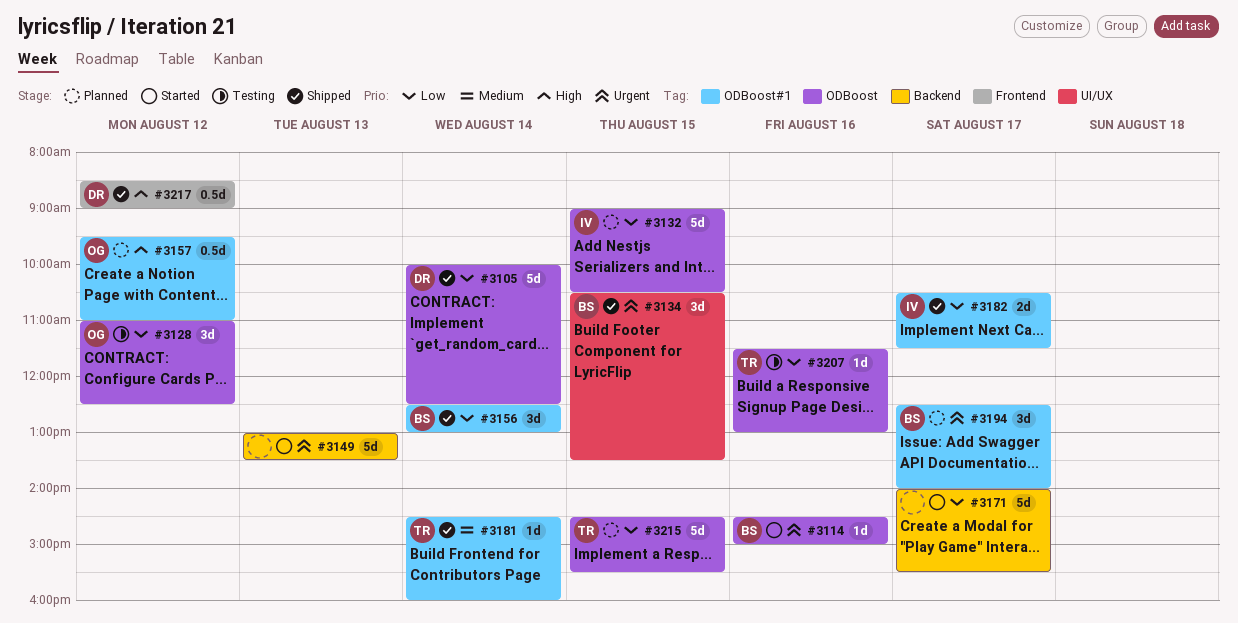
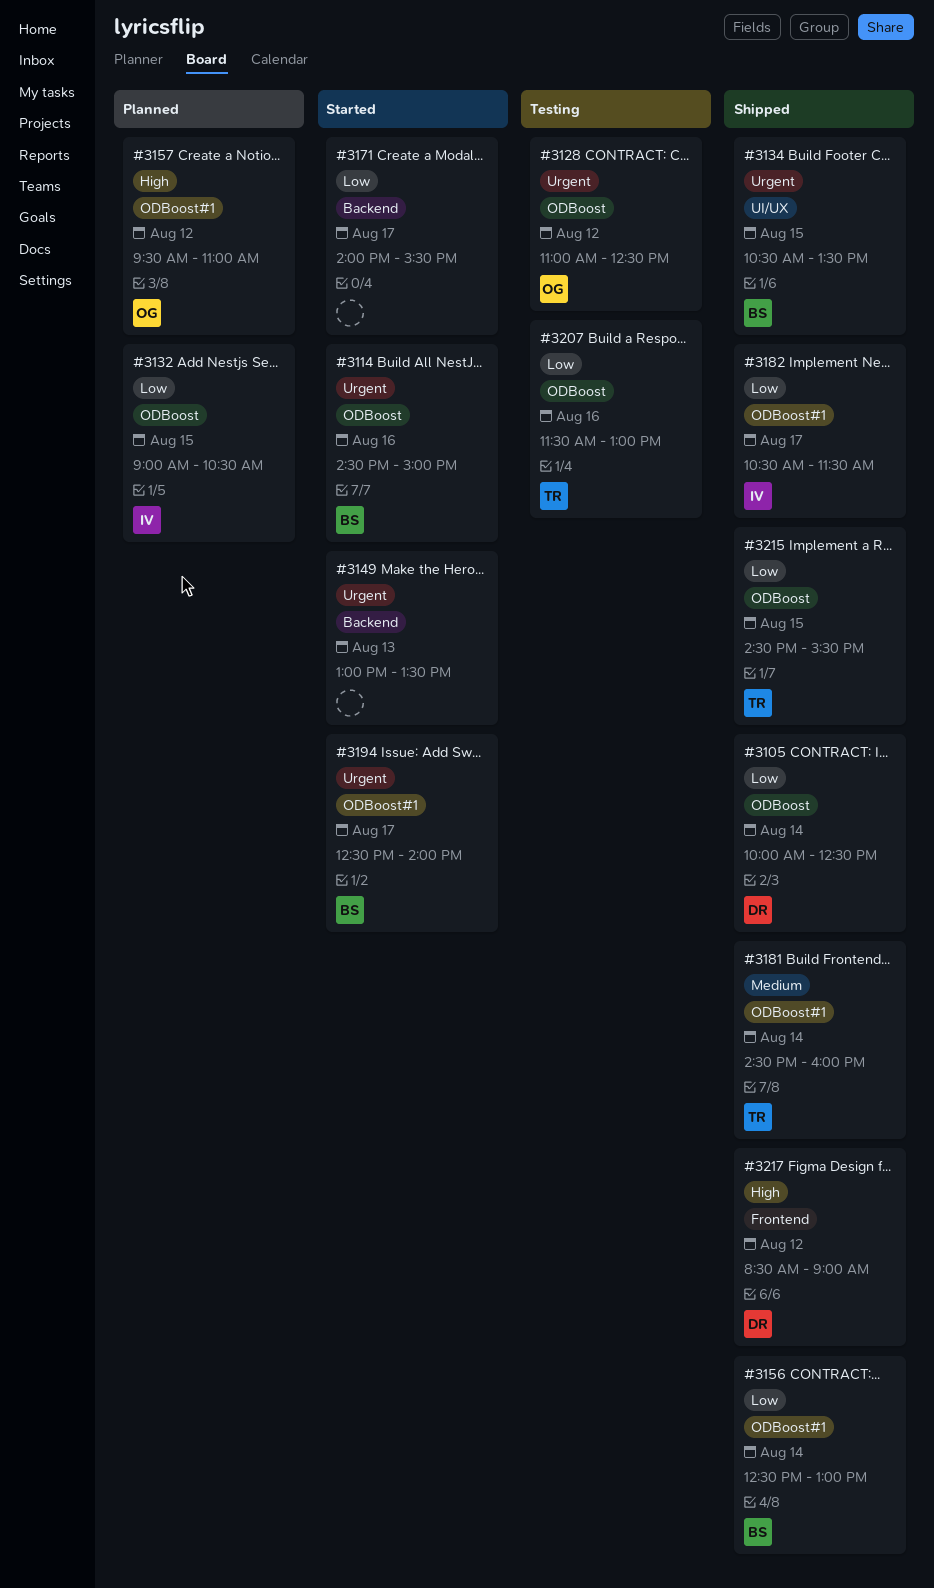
#3128, priority: Low -> Urgent
#3194, status: Planned -> Started
#3215, status: Planned -> Shipped

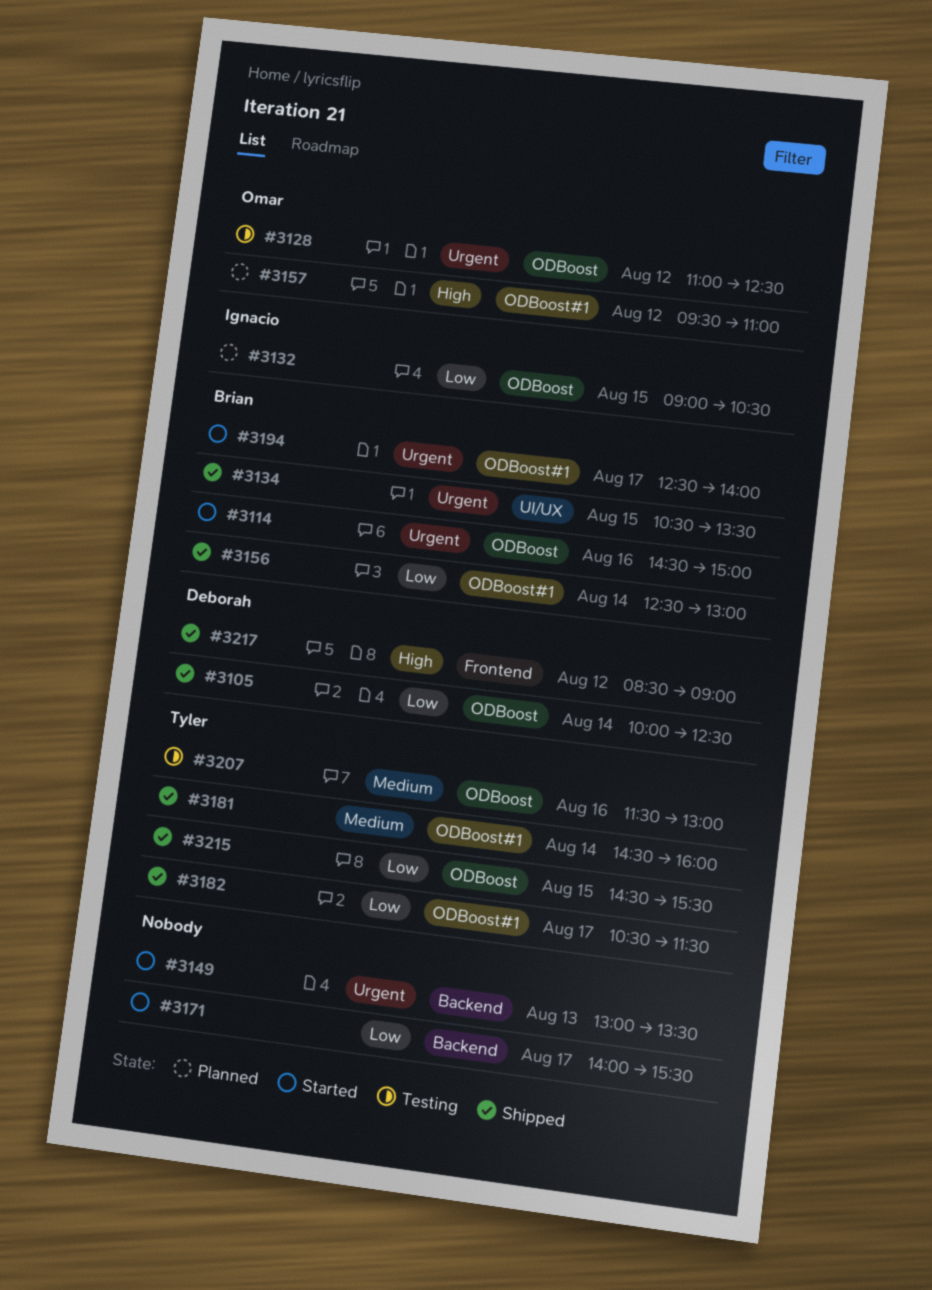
#3182, owner: Ignacio -> Tyler
#3207, priority: Low -> Medium

